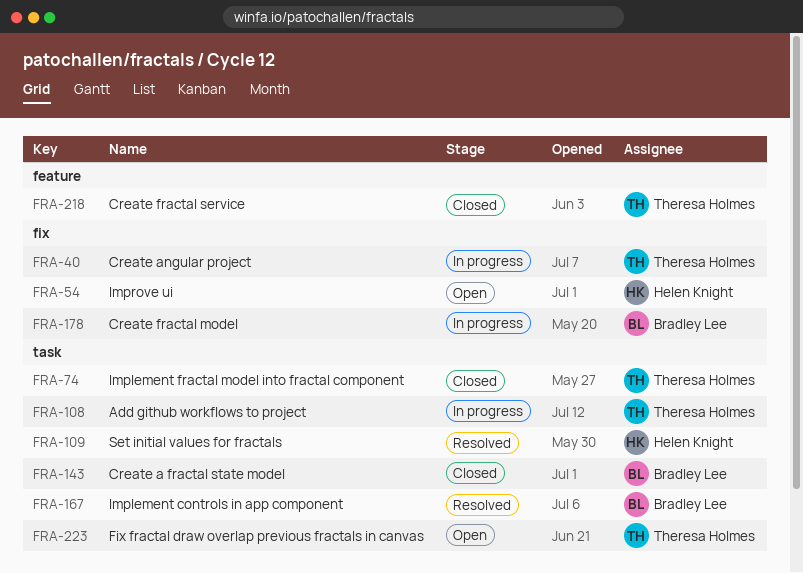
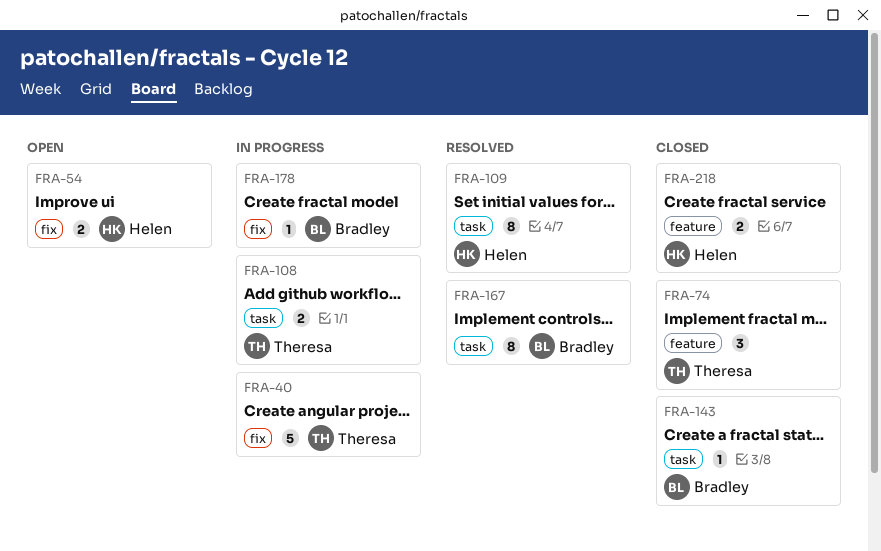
FRA-74, label: task -> feature
FRA-218, owner: Theresa Holmes -> Helen Knight
FRA-223: present -> none

